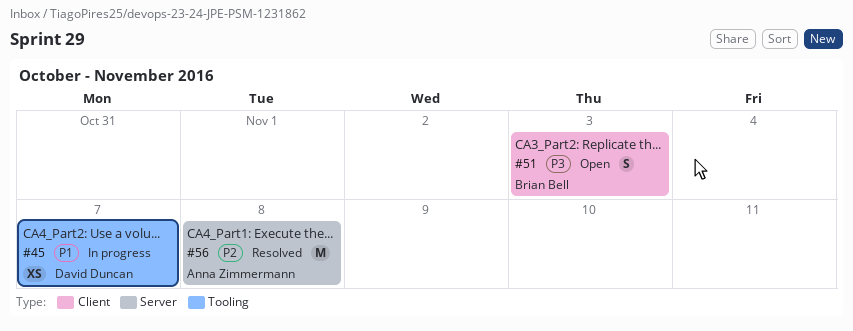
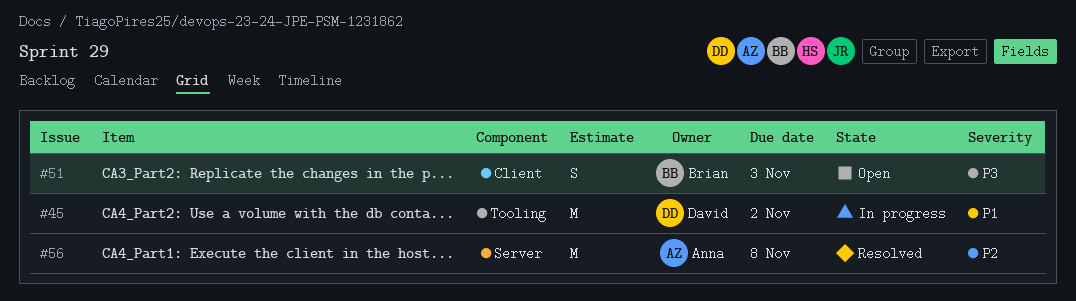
#45, estimate: XS -> M
#45, due: Nov 7 -> Nov 2

